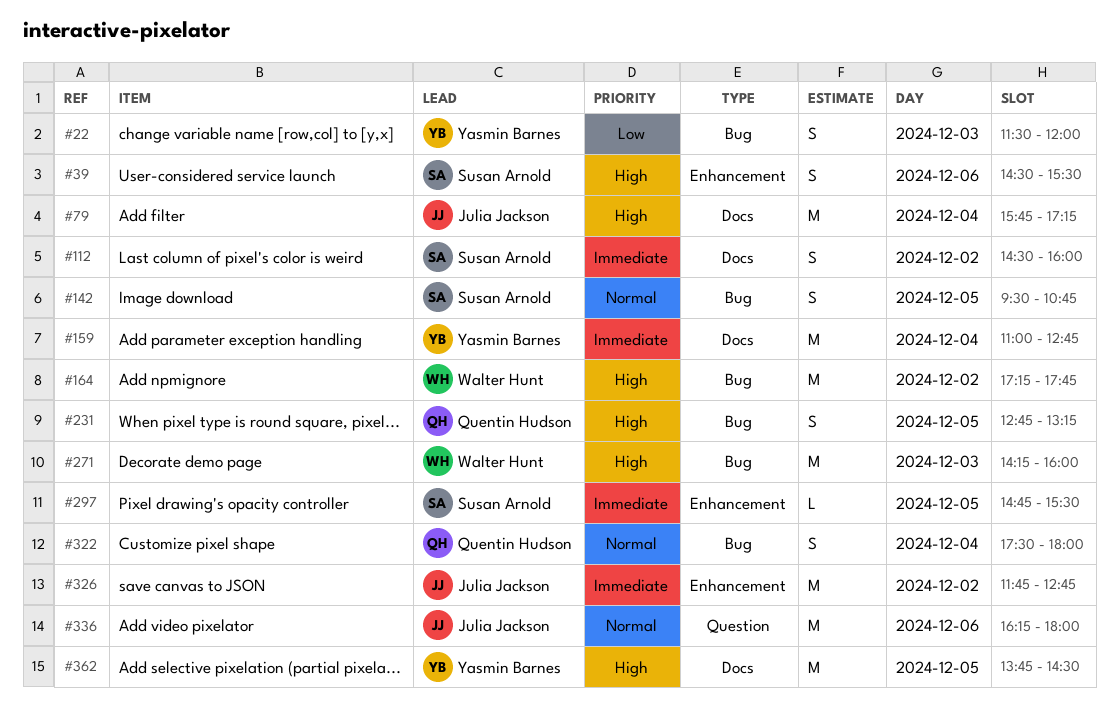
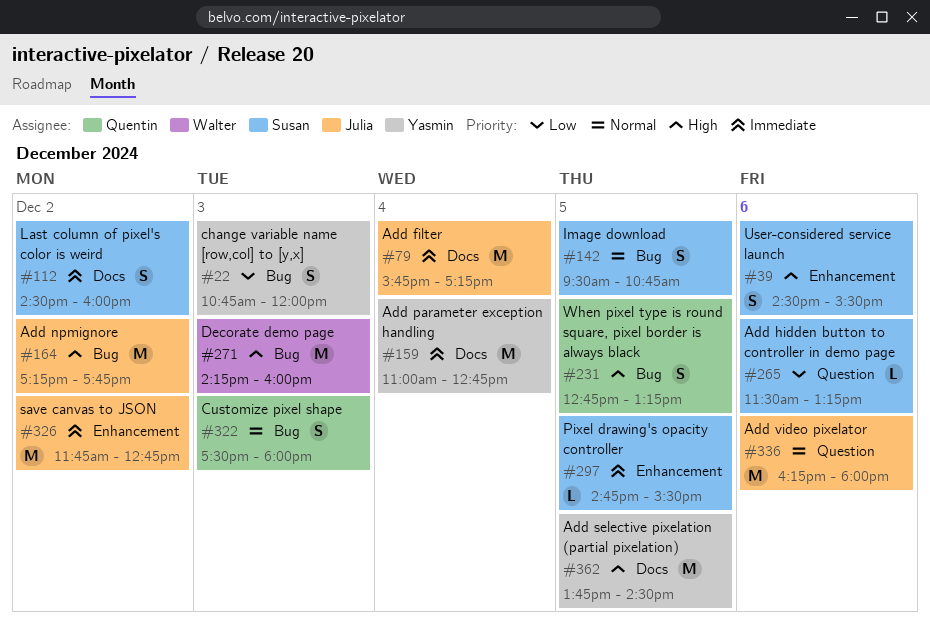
#22, begins: 11:30 -> 10:45
#79, priority: High -> Immediate
#164, owner: Walter Hunt -> Julia Jackson
#265: none -> present
#322, day: Dec 4 -> Dec 3

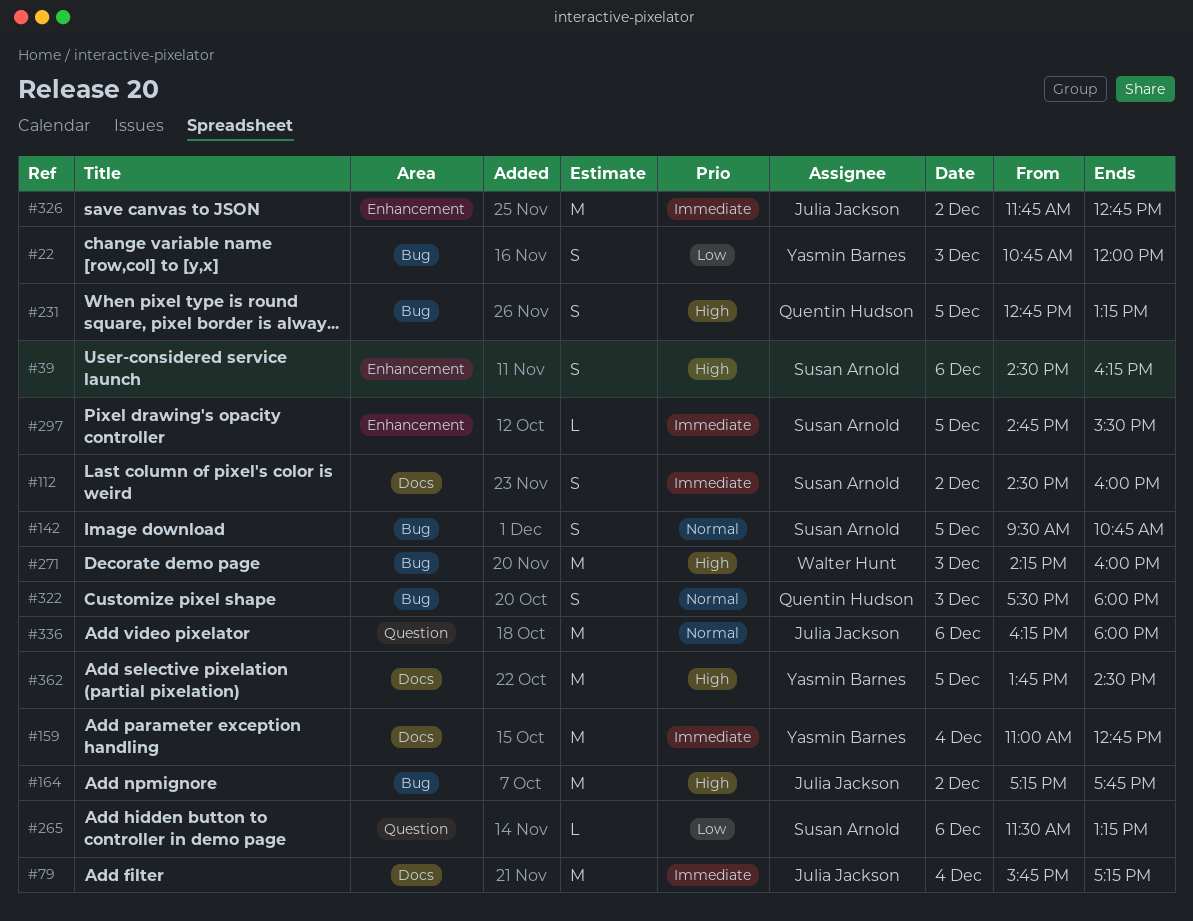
#39, ends: 15:30 -> 16:15

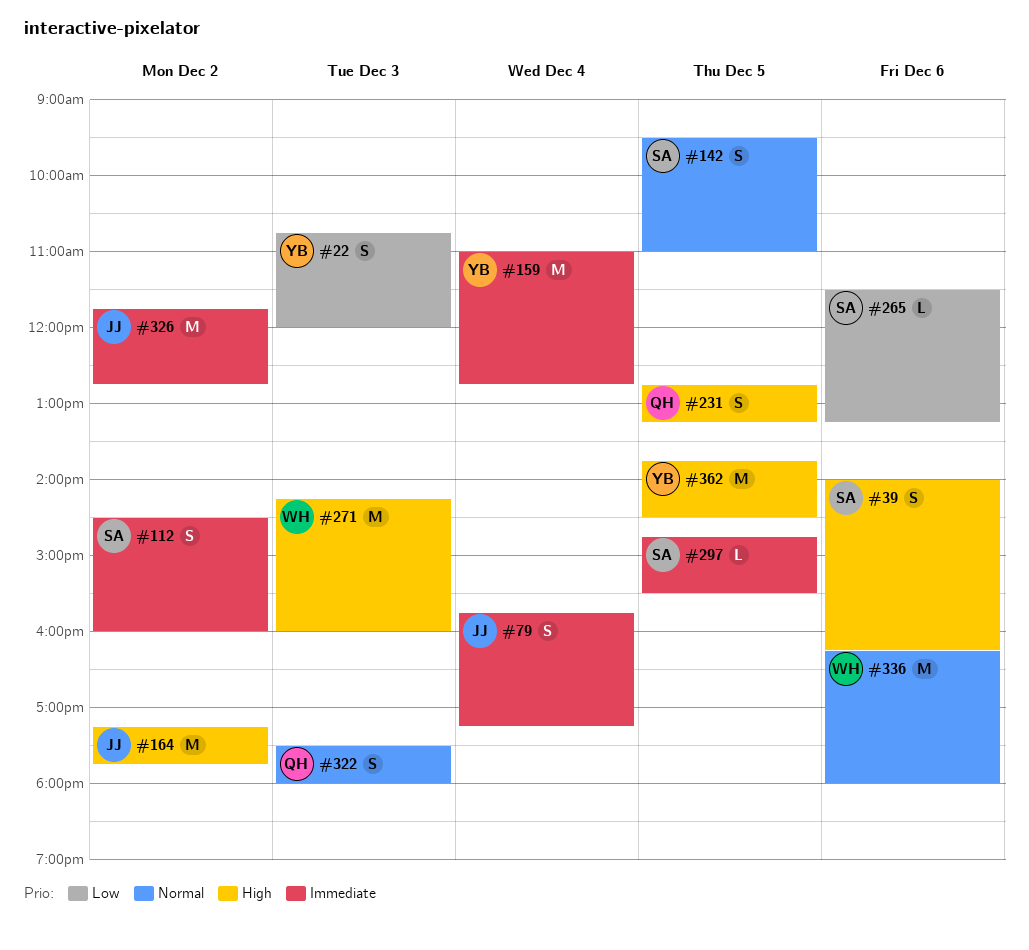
#39, begins: 14:30 -> 14:00
#79, estimate: M -> S
#142, ends: 10:45 -> 11:00
#336, owner: Julia Jackson -> Walter Hunt

